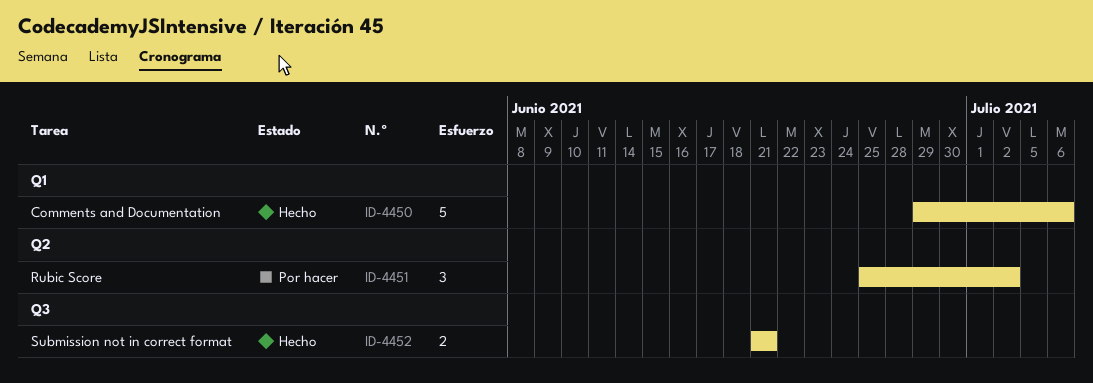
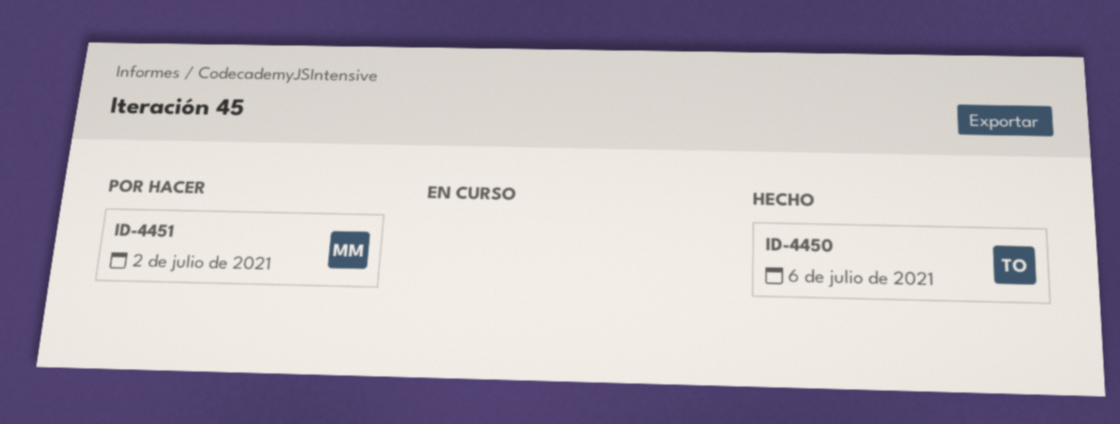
ID-4452: present -> none

